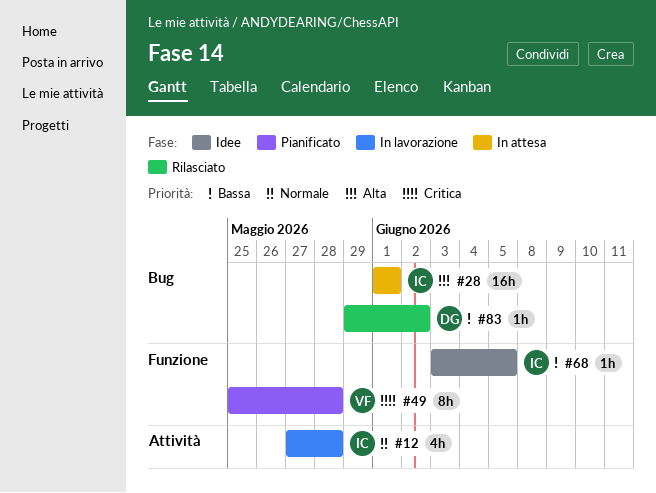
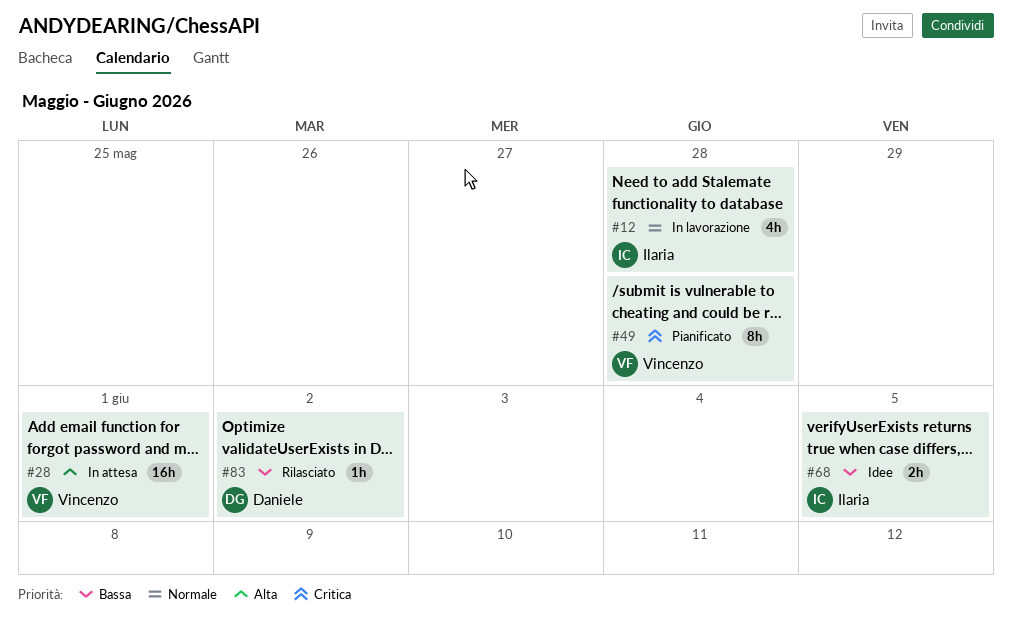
#28, owner: Ilaria -> Vincenzo
#68, estimate: 1h -> 2h

